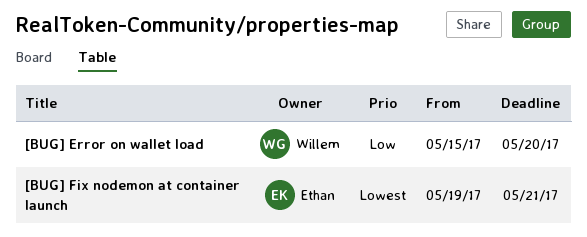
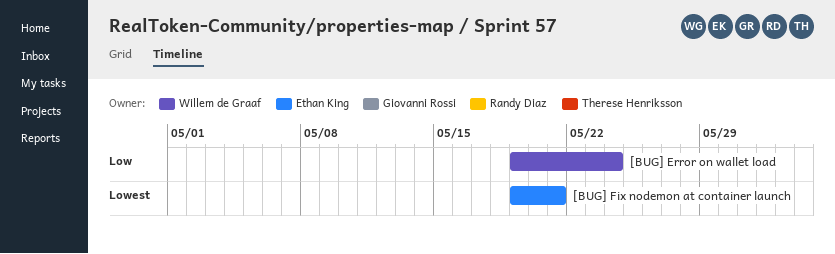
[BUG] Error on wallet load, start: May 15 -> May 19
[BUG] Error on wallet load, due: May 20 -> May 24

